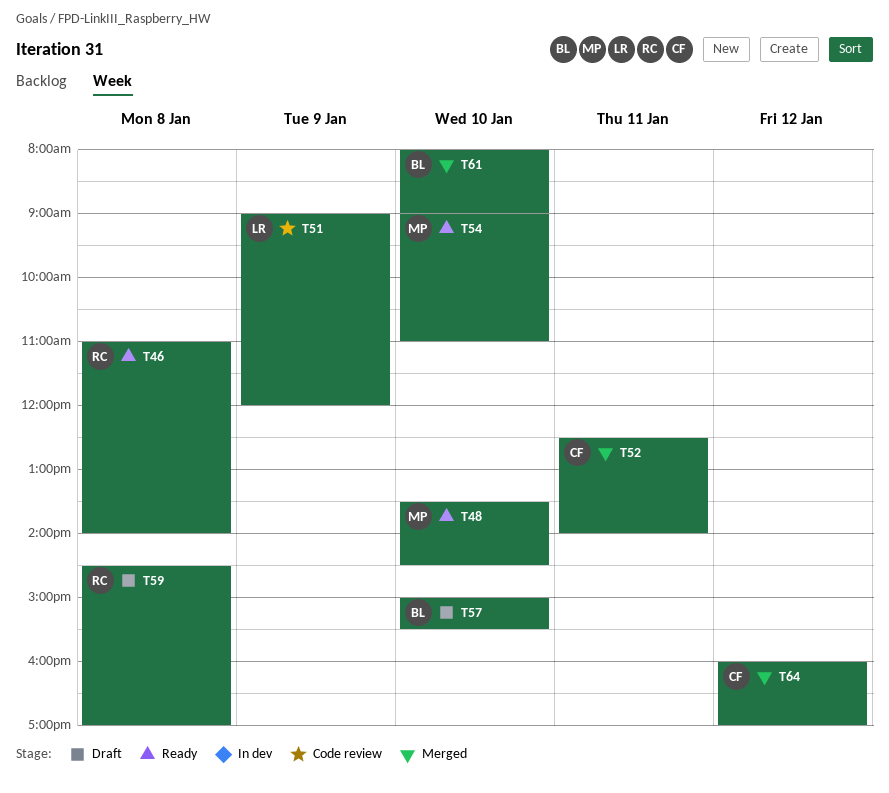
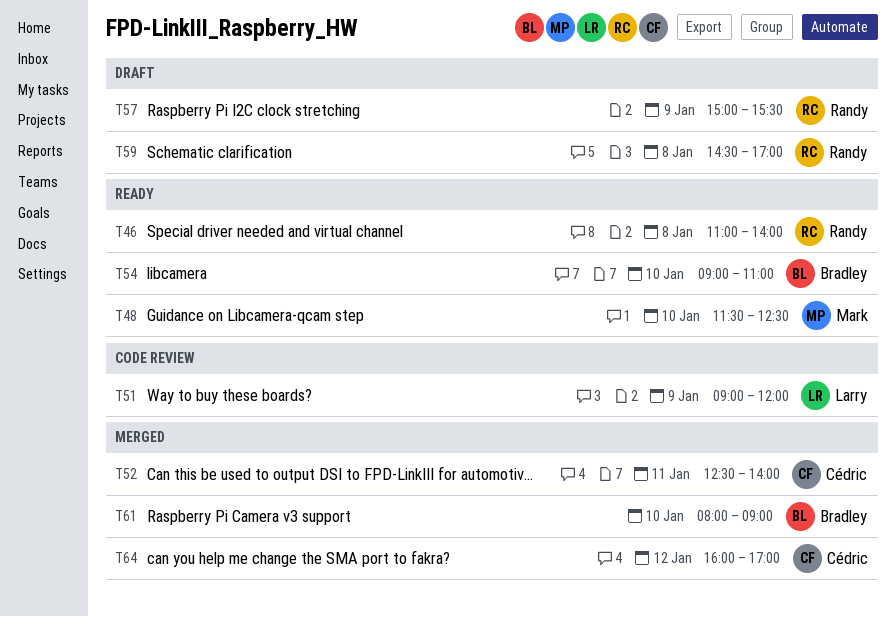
T48, begins: 13:30 -> 11:30
T48, ends: 14:30 -> 12:30
T54, owner: Mark -> Bradley
T57, owner: Bradley -> Randy
T57, day: Jan 10 -> Jan 9

